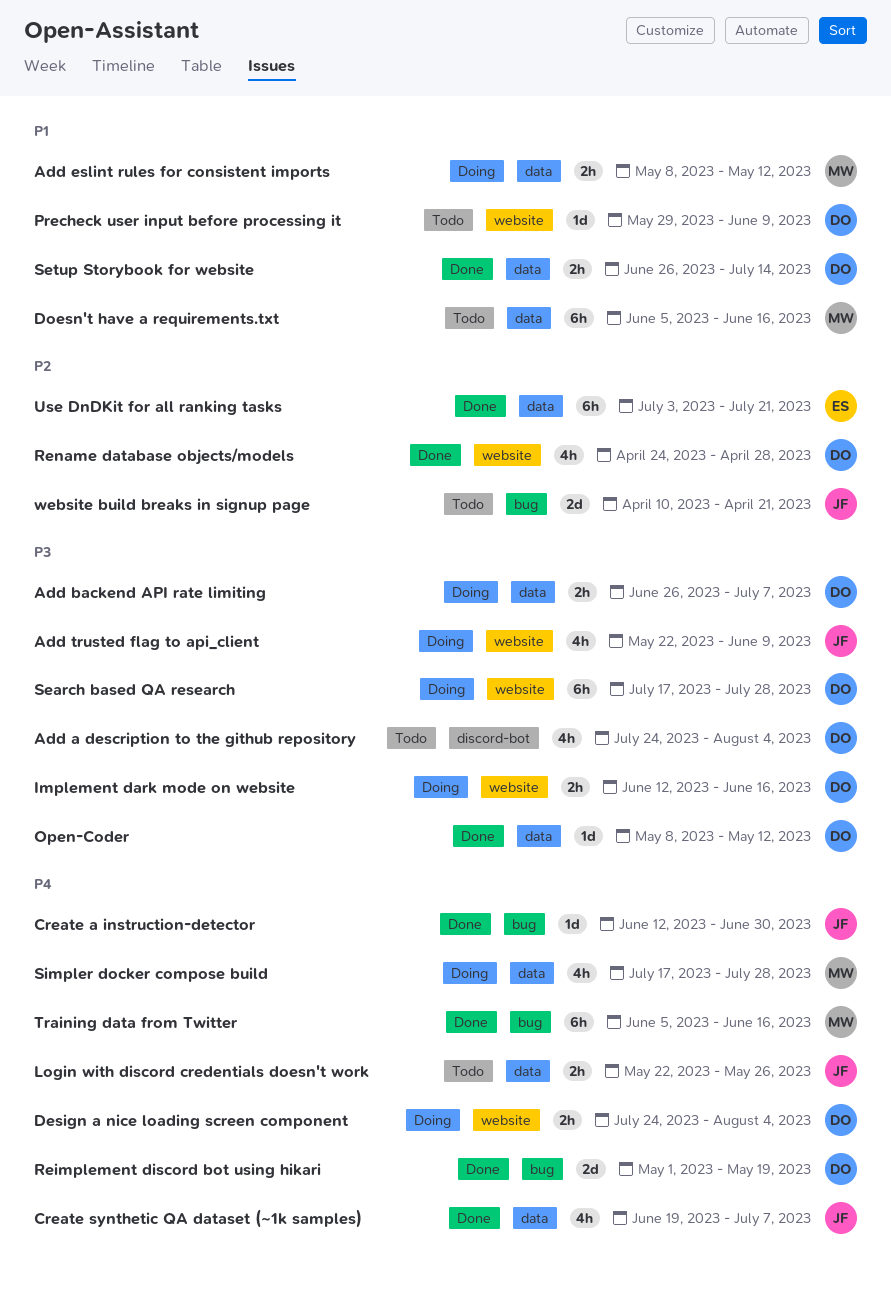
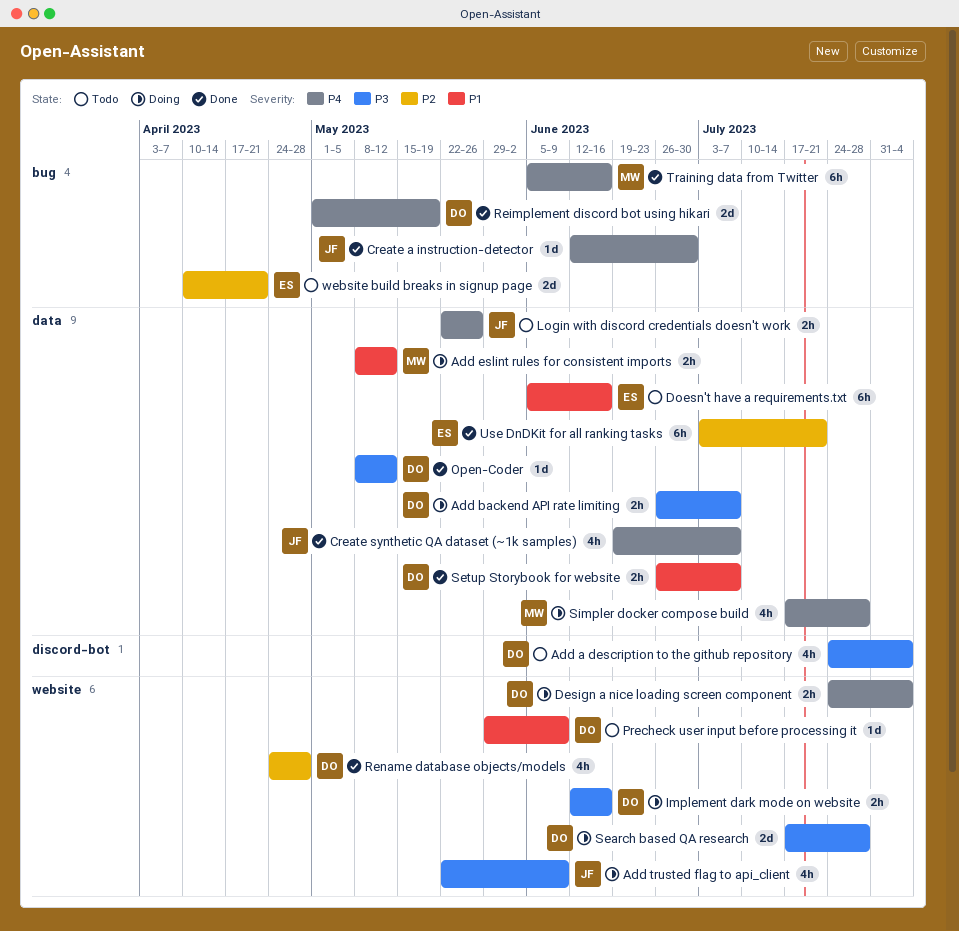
Doesn't have a requirements.txt, owner: MW -> ES
Search based QA research, estimate: 6h -> 2d
Setup Storybook for website, due: Jul 14 -> Jul 7
website build breaks in signup page, owner: JF -> ES

